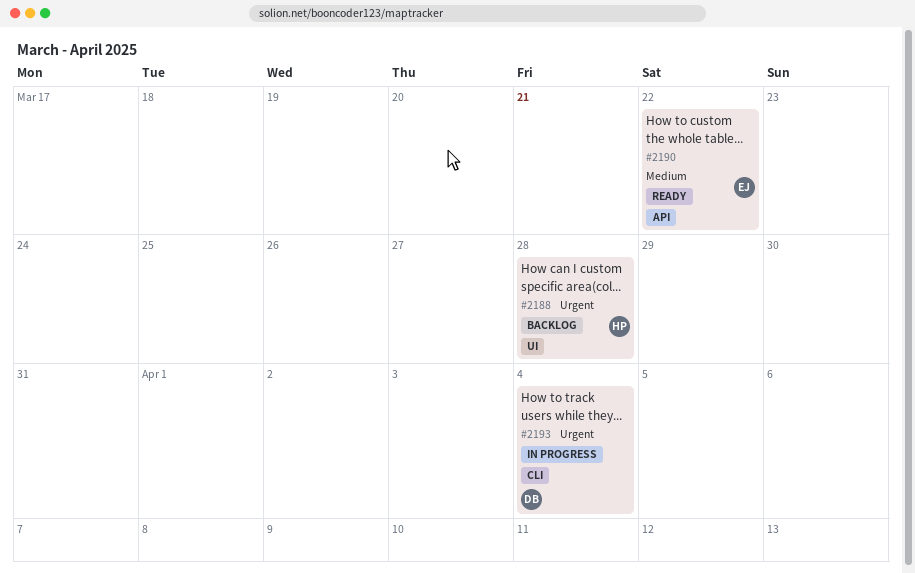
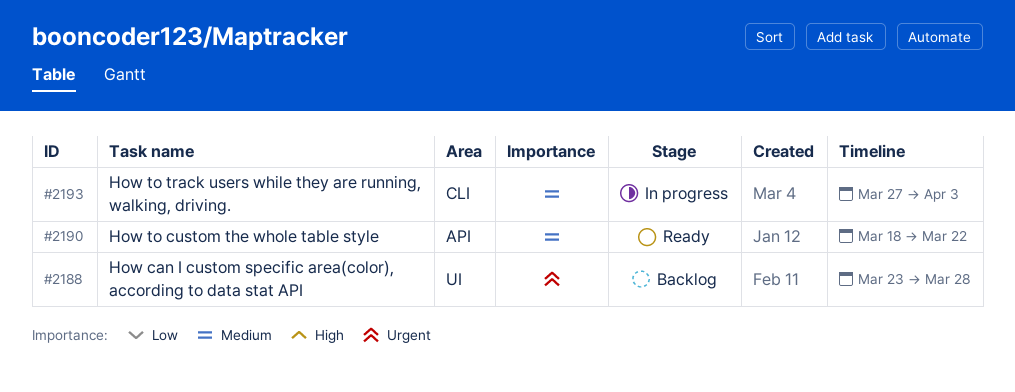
#2193, priority: Urgent -> Medium
#2193, due: Apr 4 -> Apr 3

